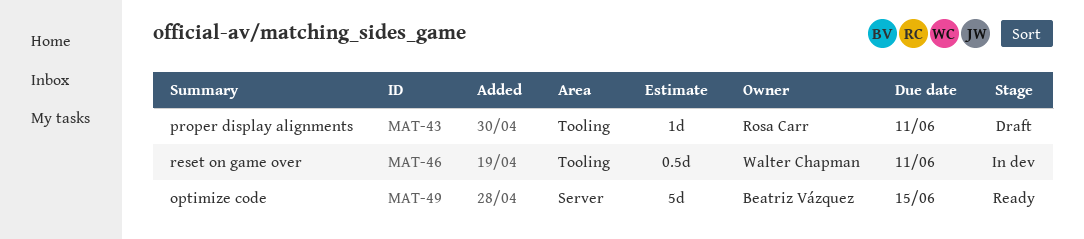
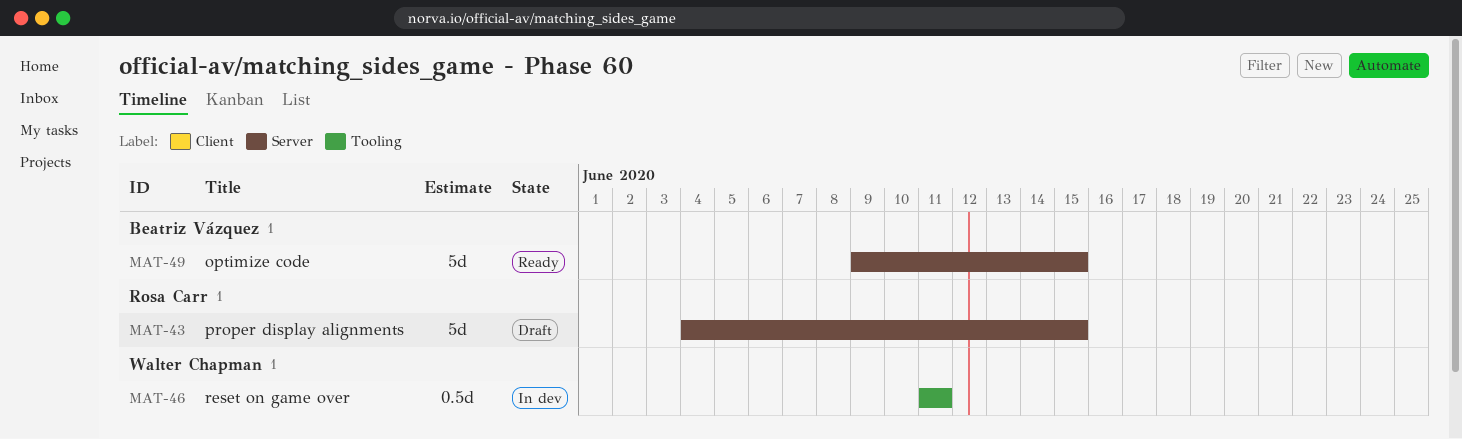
MAT-43, label: Tooling -> Server
MAT-43, estimate: 1d -> 5d
MAT-43, due: Jun 11 -> Jun 15

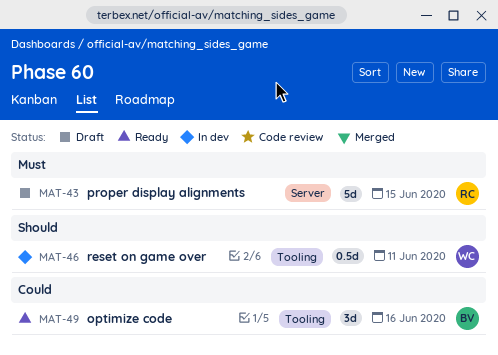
MAT-49, label: Server -> Tooling
MAT-49, estimate: 5d -> 3d
MAT-49, due: Jun 15 -> Jun 16

